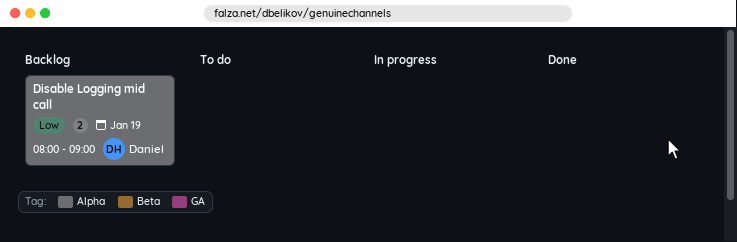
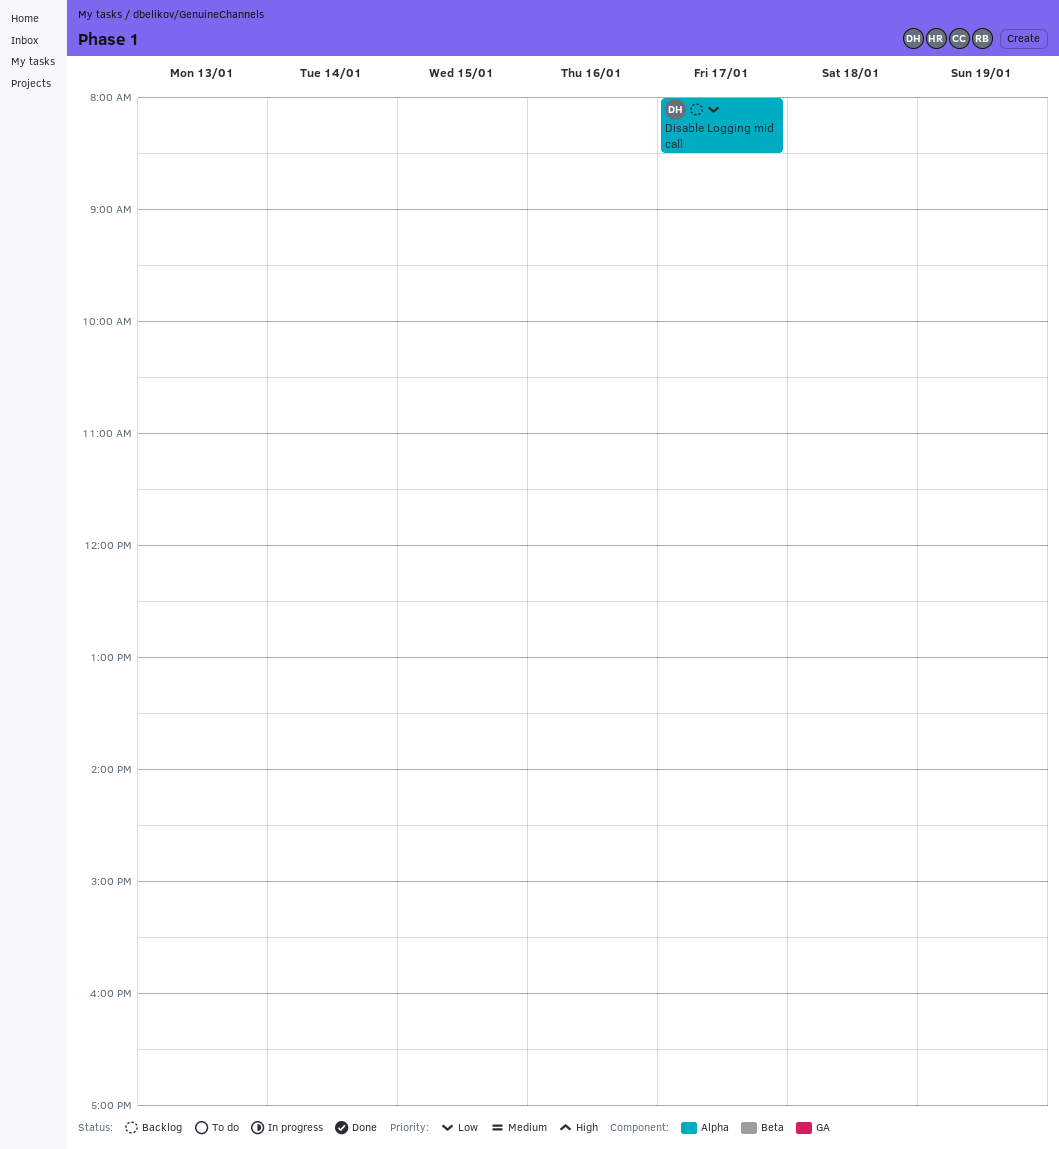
Disable Logging mid call, day: Jan 19 -> Jan 17
Disable Logging mid call, ends: 09:00 -> 08:30

